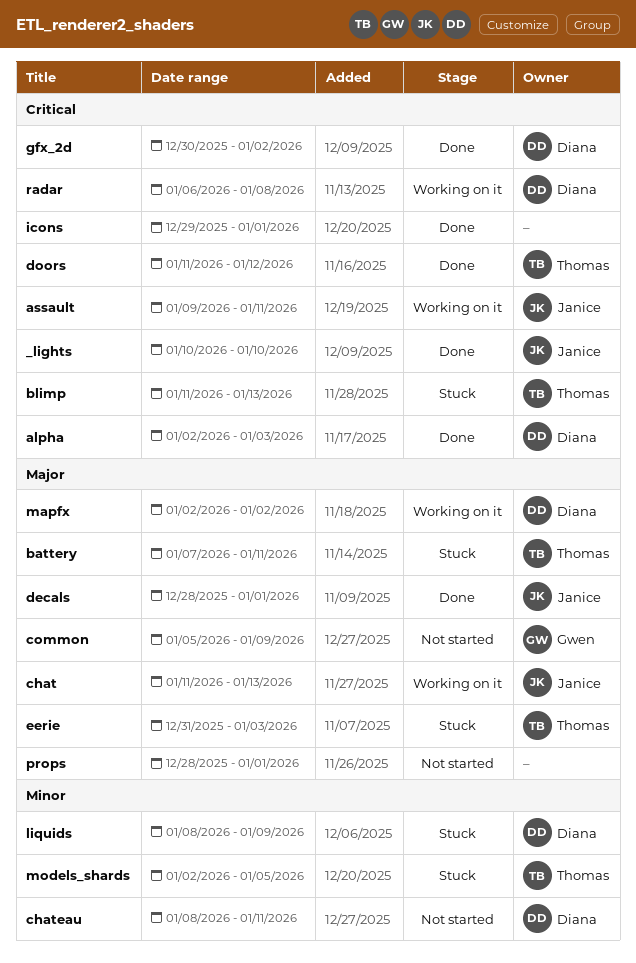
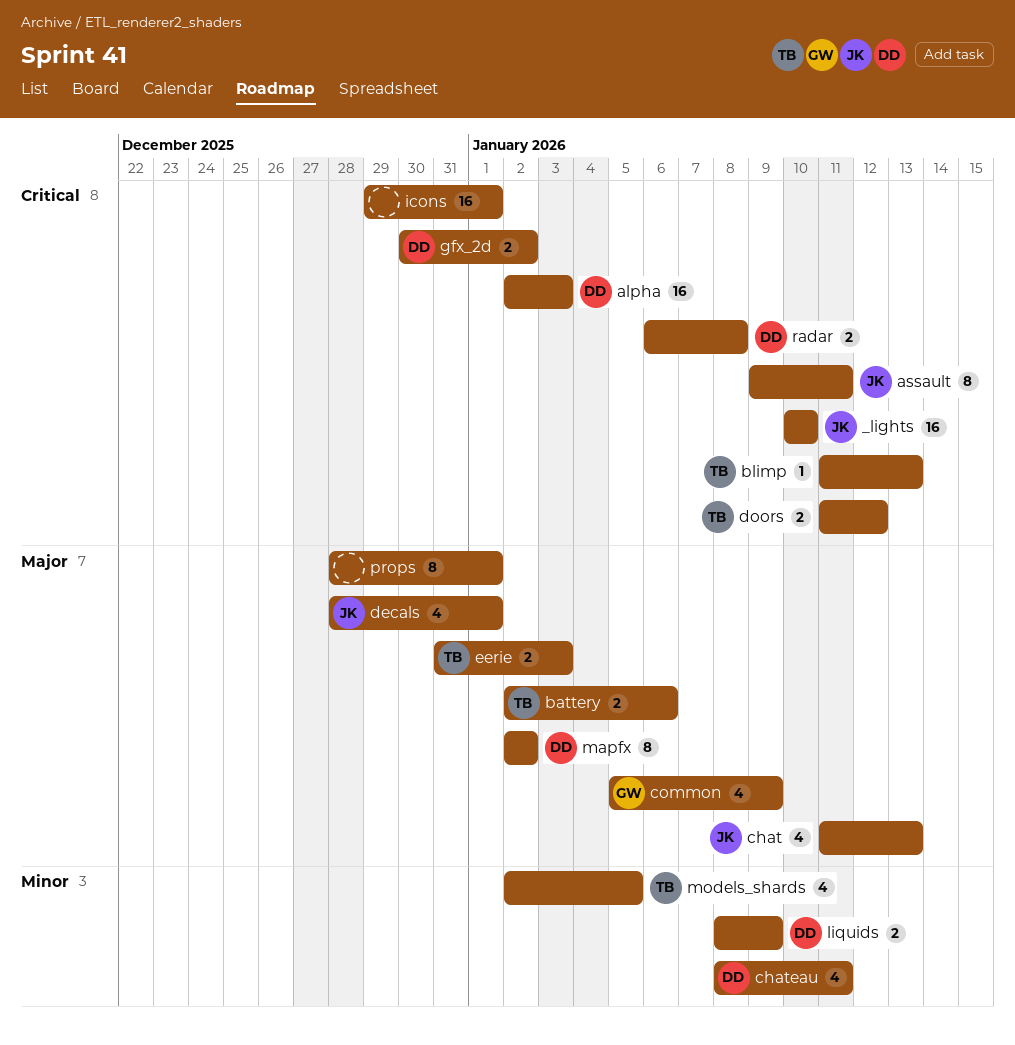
battery, start: Jan 7 -> Jan 2
battery, due: Jan 11 -> Jan 6

